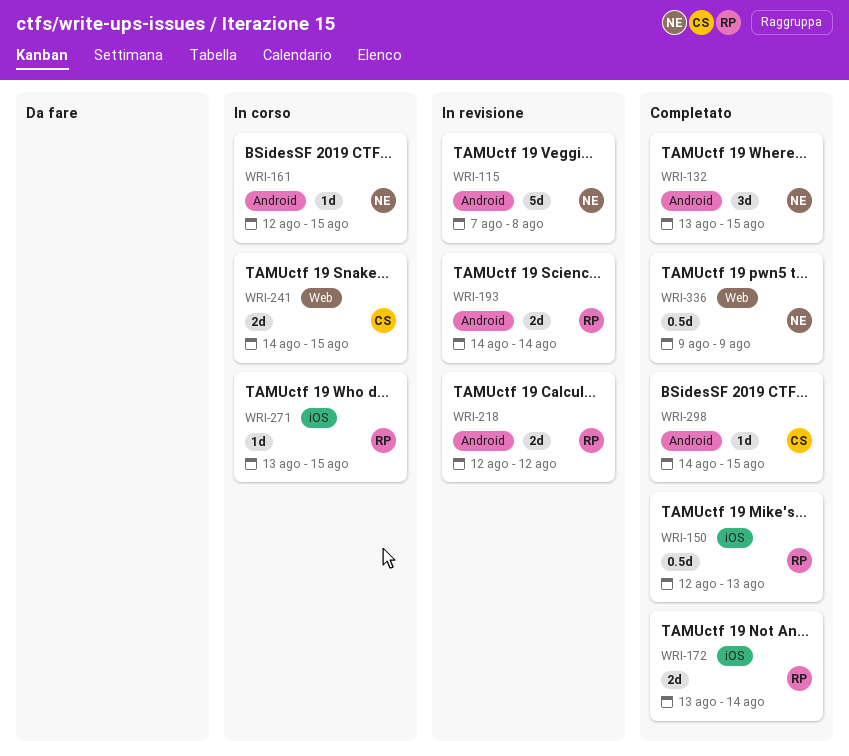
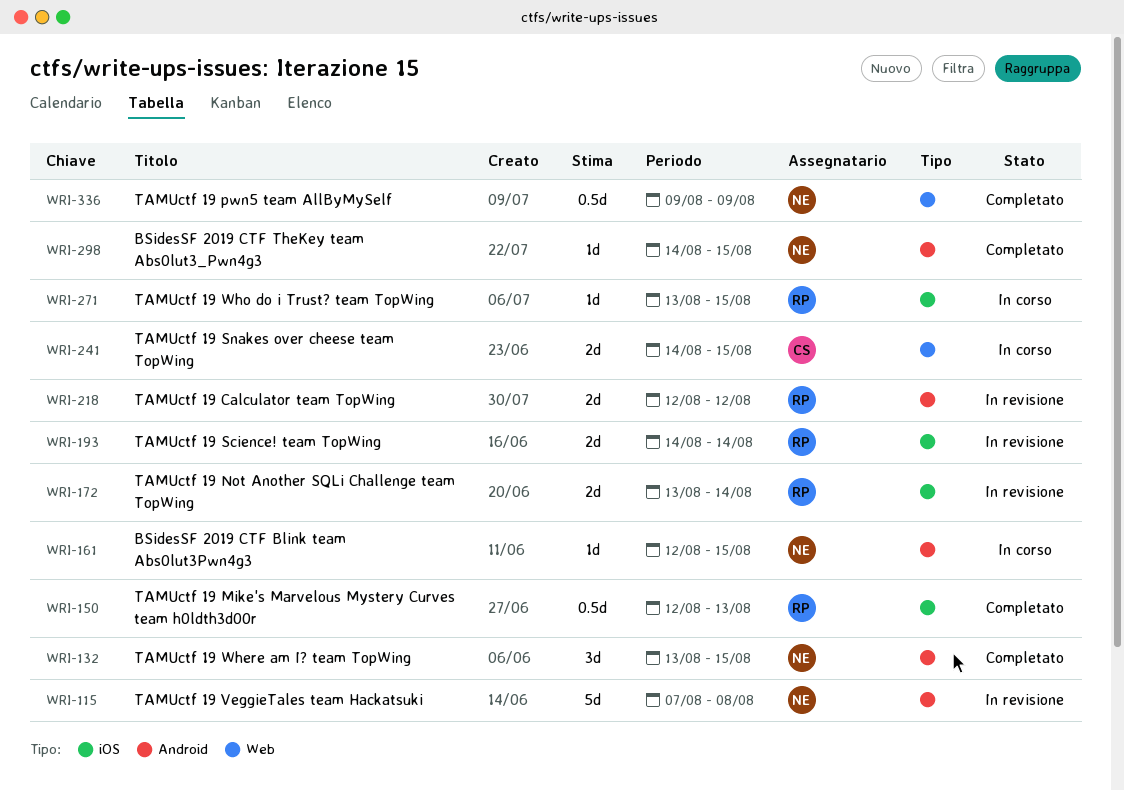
WRI-172, status: Completato -> In revisione
WRI-193, label: Android -> iOS
WRI-298, owner: CS -> NE

